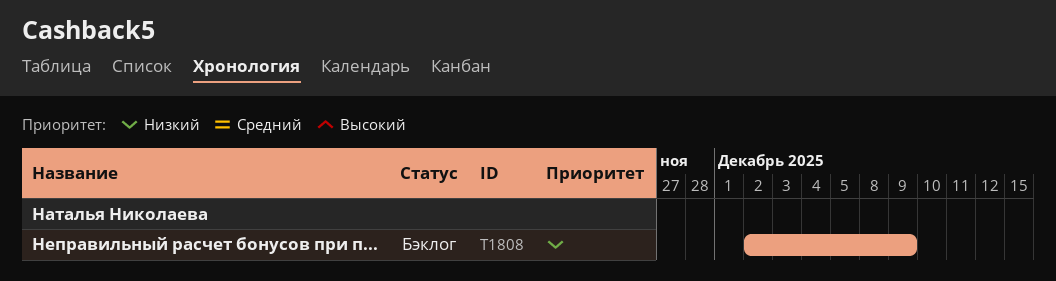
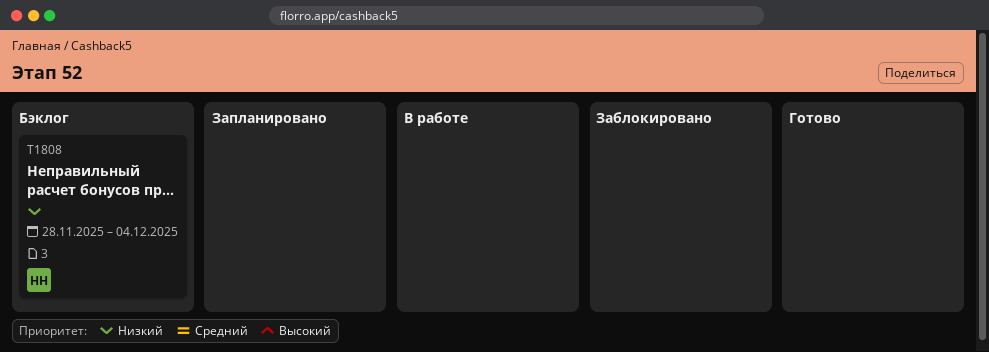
T1808, start: Dec 2 -> Nov 28
T1808, due: Dec 9 -> Dec 4

